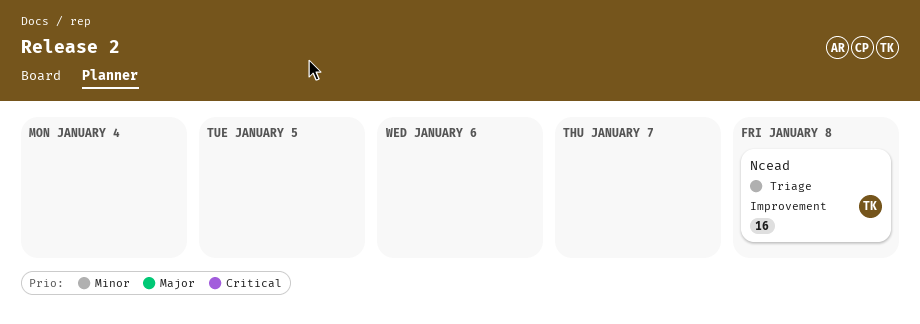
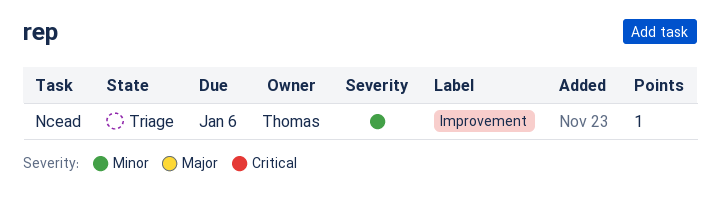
Ncead, estimate: 16 -> 1
Ncead, due: Jan 8 -> Jan 6

